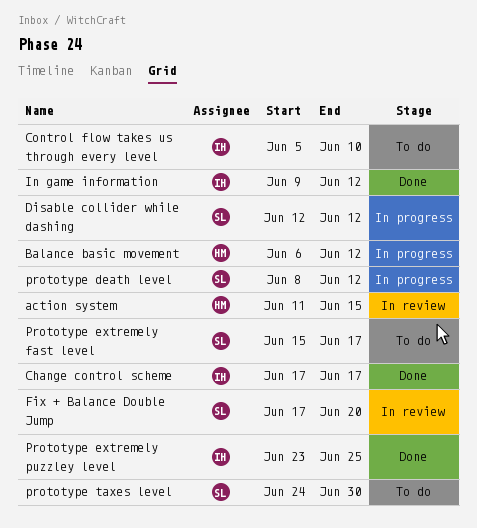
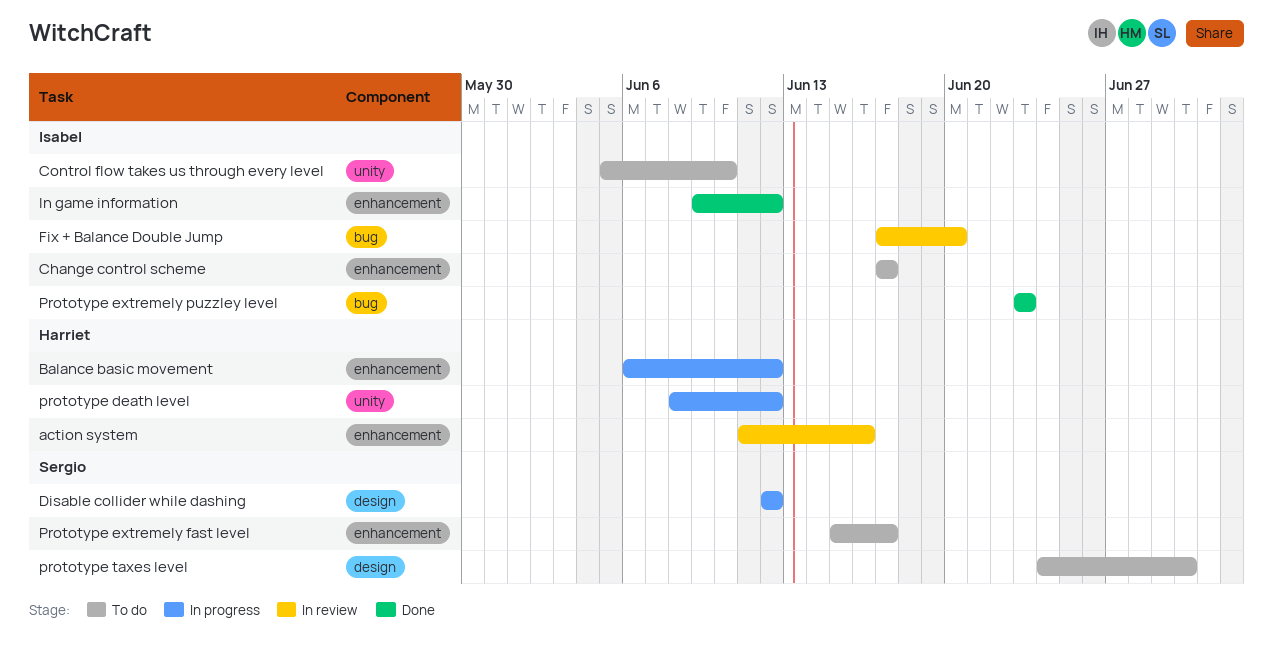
action system, due: Jun 15 -> Jun 16
Change control scheme, status: Done -> To do
Fix + Balance Double Jump, owner: Sergio -> Isabel
prototype death level, owner: Sergio -> Harriet
Prototype extremely puzzley level, due: Jun 25 -> Jun 23

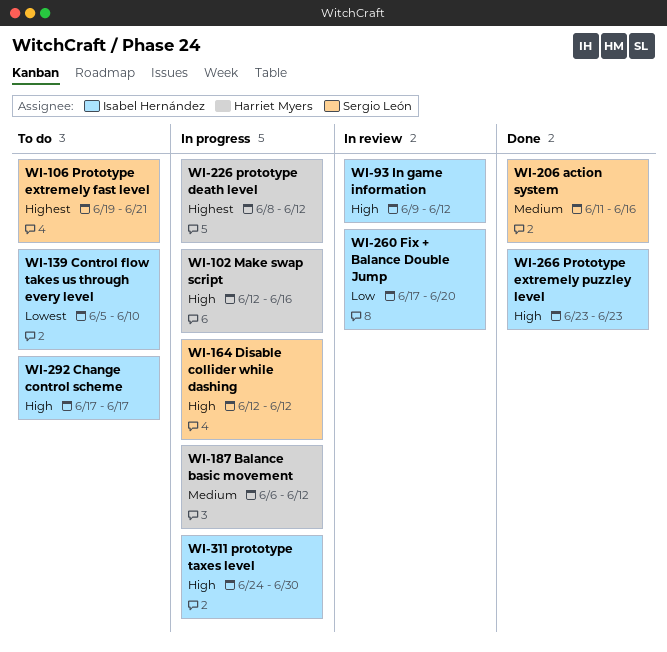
action system, status: In review -> Done
action system, owner: Harriet Myers -> Sergio León
In game information, status: Done -> In review
Make swap script: none -> present
Prototype extremely fast level, start: Jun 15 -> Jun 19
Prototype extremely fast level, due: Jun 17 -> Jun 21
prototype taxes level, status: To do -> In progress
prototype taxes level, owner: Sergio León -> Isabel Hernández

